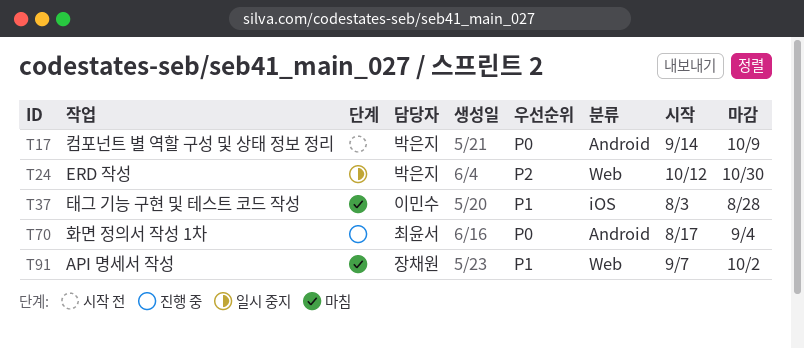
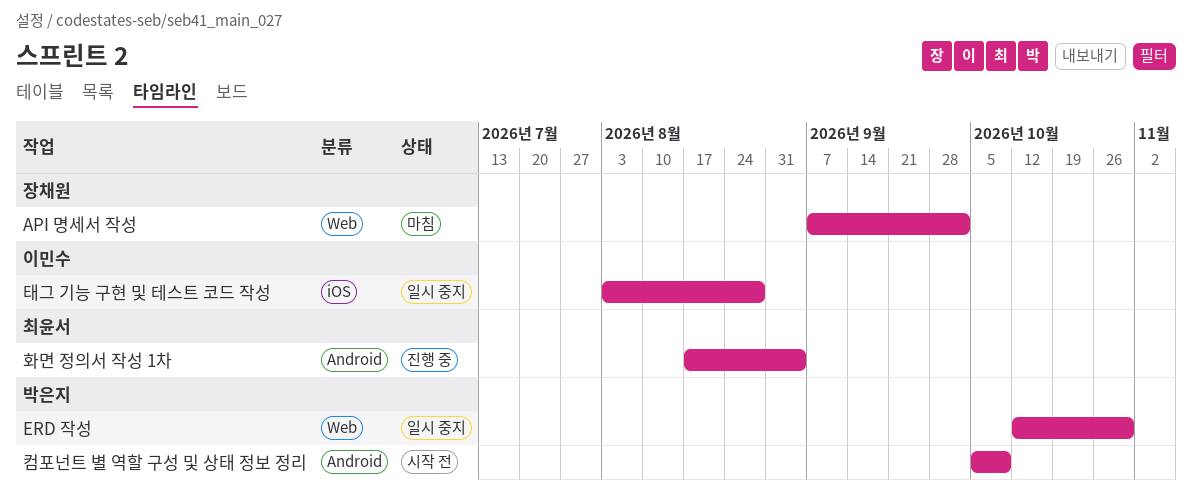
컴포넌트 별 역할 구성 및 상태 정보 정리, start: Sep 14 -> Oct 5
태그 기능 구현 및 테스트 코드 작성, status: 마침 -> 일시 중지

